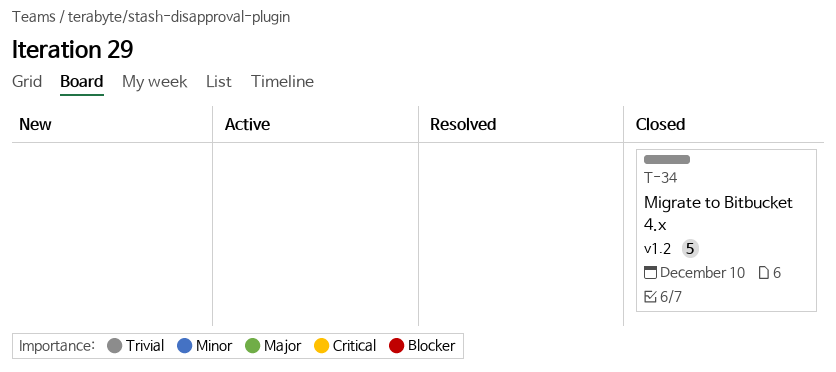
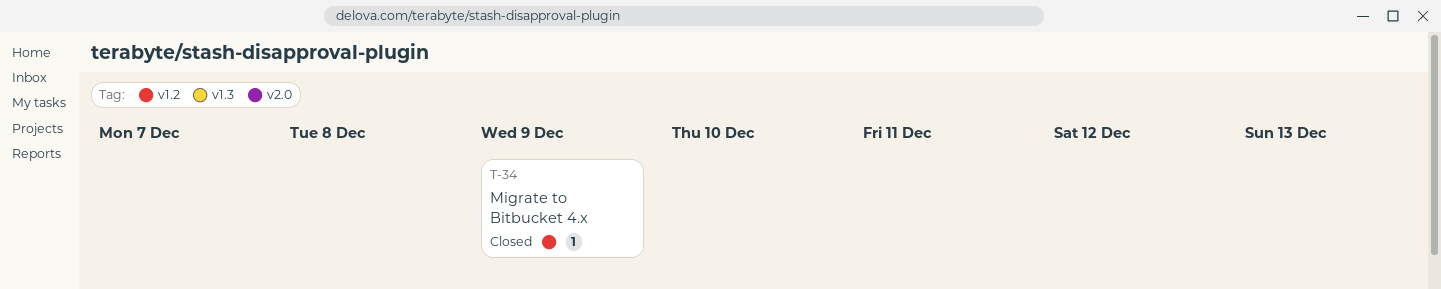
T-34, estimate: 5 -> 1
T-34, due: Dec 10 -> Dec 9

